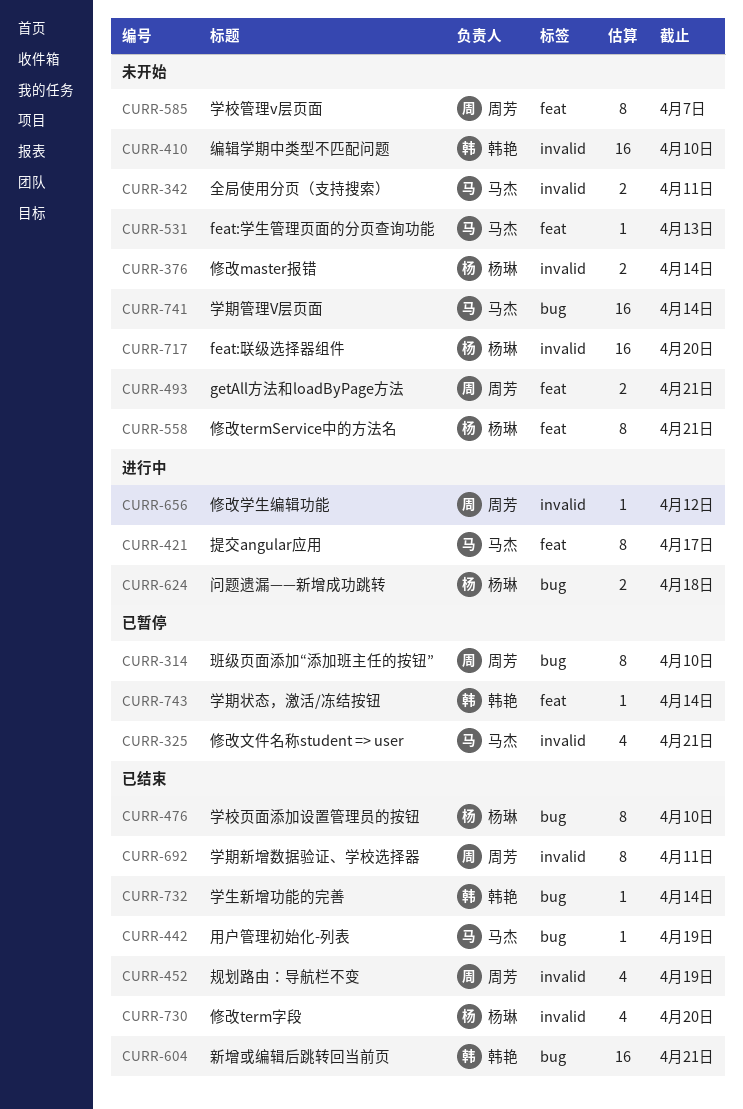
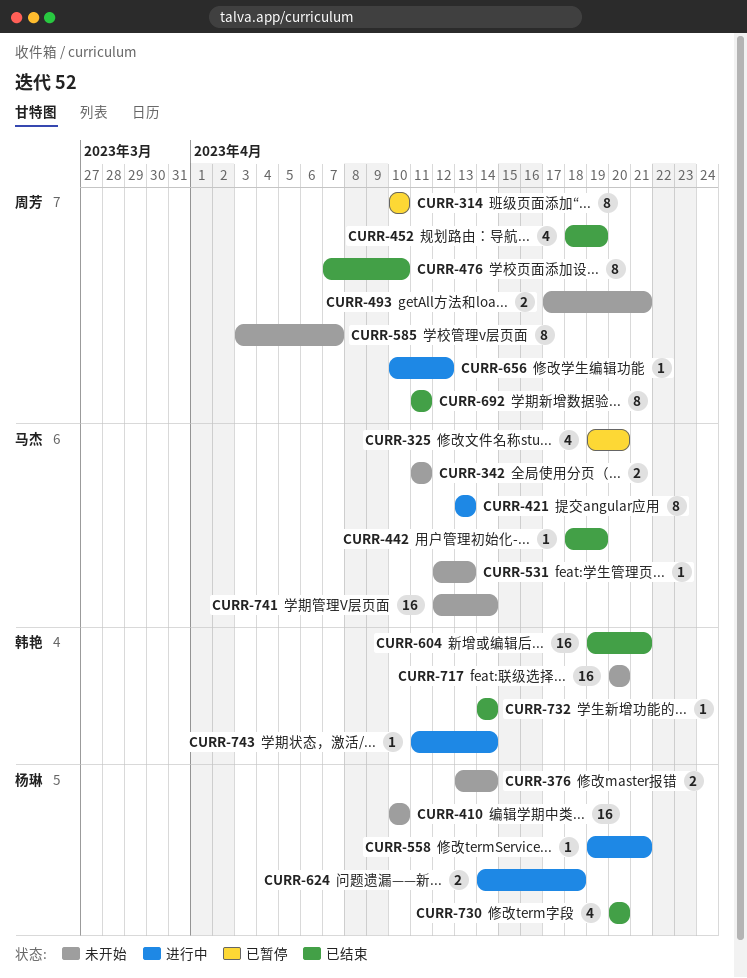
CURR-325, due: Apr 21 -> Apr 20
CURR-410, owner: 韩艳 -> 杨琳
CURR-421, due: Apr 17 -> Apr 13
CURR-476, owner: 杨琳 -> 周芳
CURR-558, status: 未开始 -> 进行中
CURR-558, estimate: 8 -> 1
CURR-717, owner: 杨琳 -> 韩艳
CURR-743, status: 已暂停 -> 进行中

